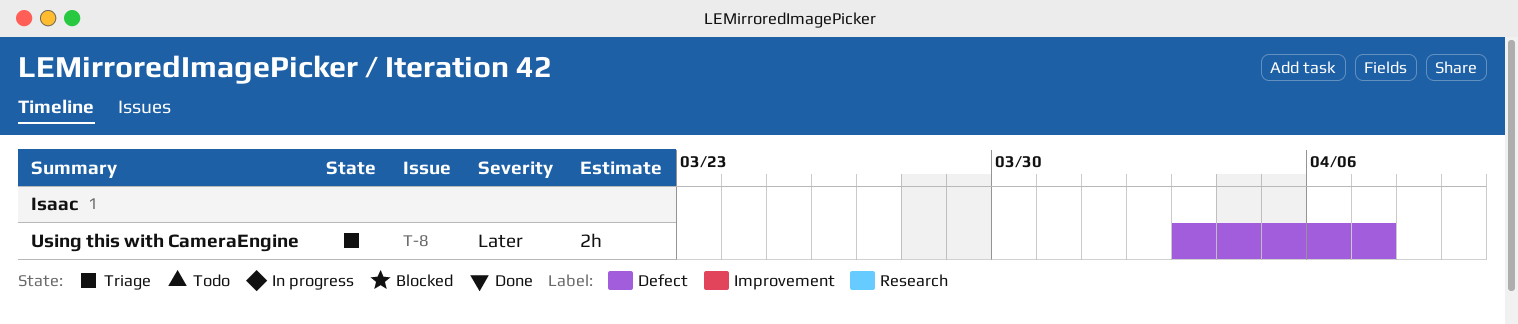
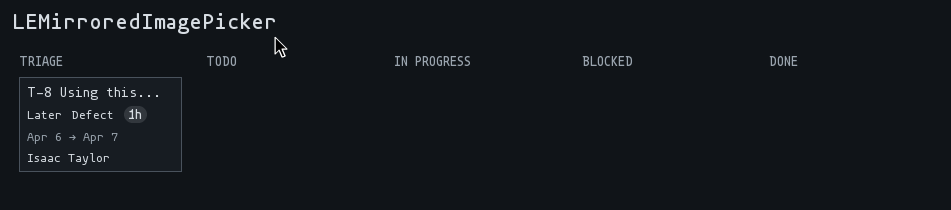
T-8, estimate: 2h -> 1h
T-8, start: Apr 3 -> Apr 6

